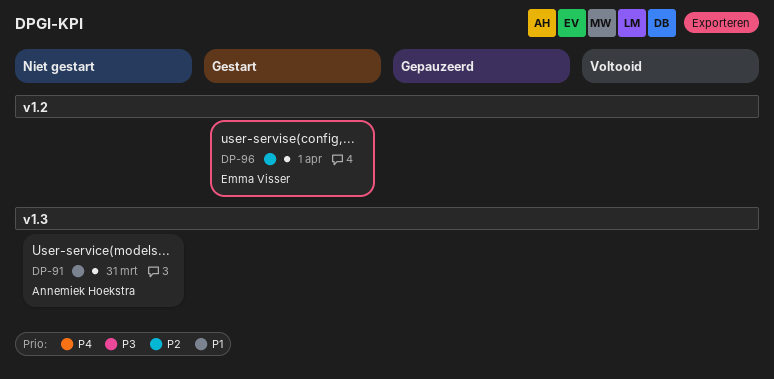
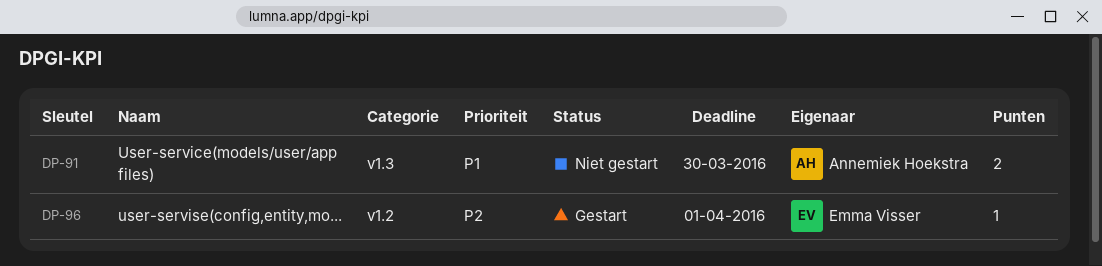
DP-91, estimate: 1 -> 2
DP-91, due: Mar 31 -> Mar 30

